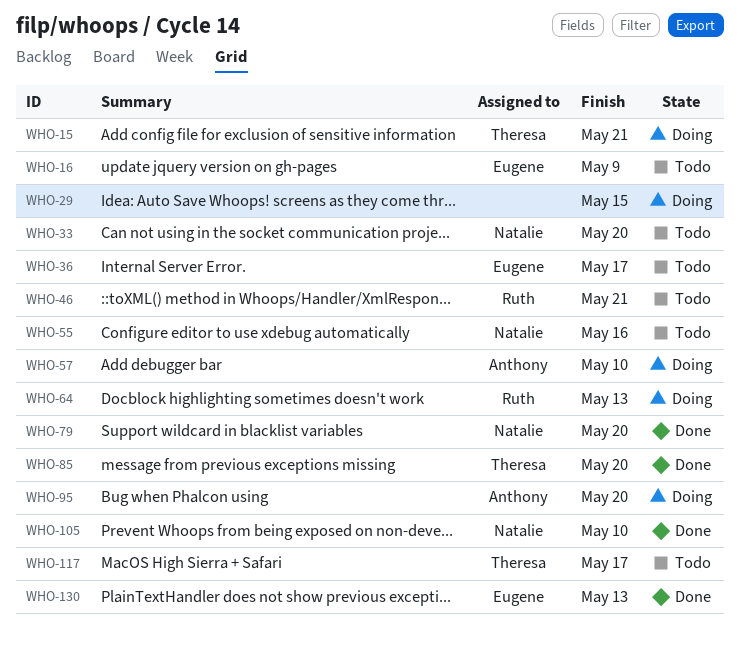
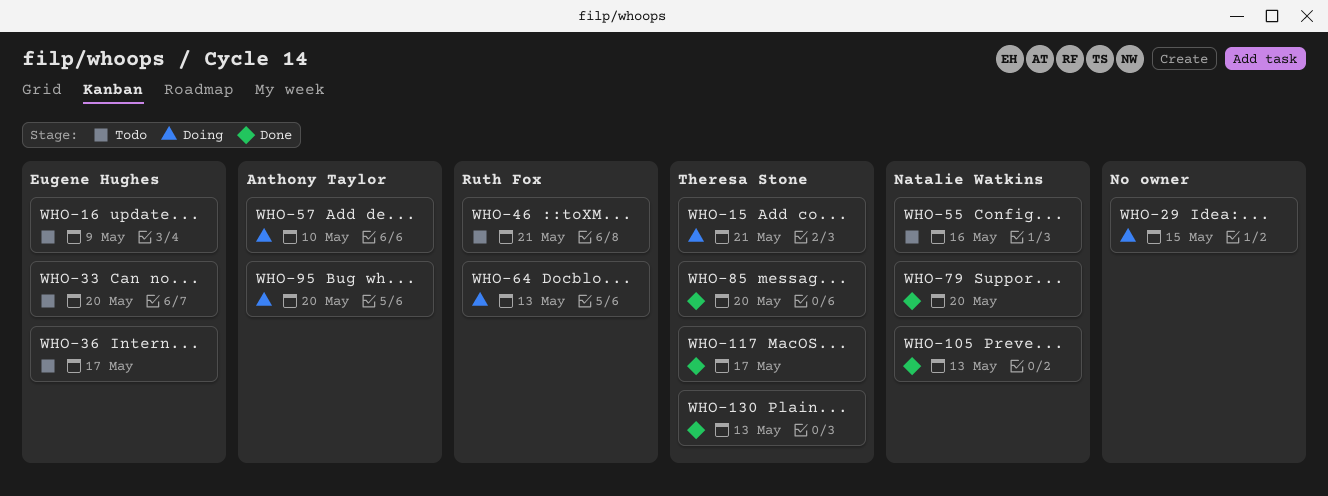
WHO-33, owner: Natalie Watkins -> Eugene Hughes
WHO-105, due: May 10 -> May 13
WHO-117, status: Todo -> Done
WHO-130, owner: Eugene Hughes -> Theresa Stone

